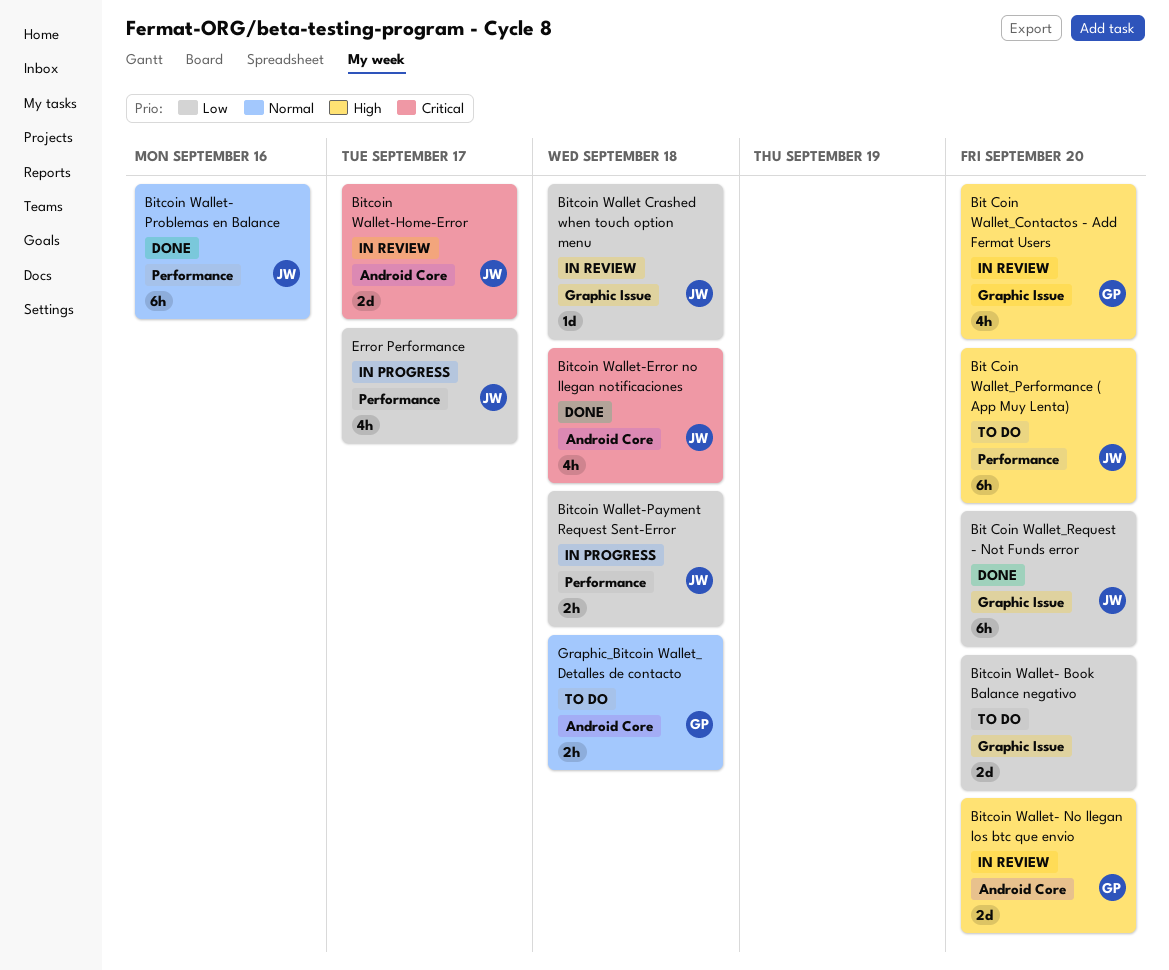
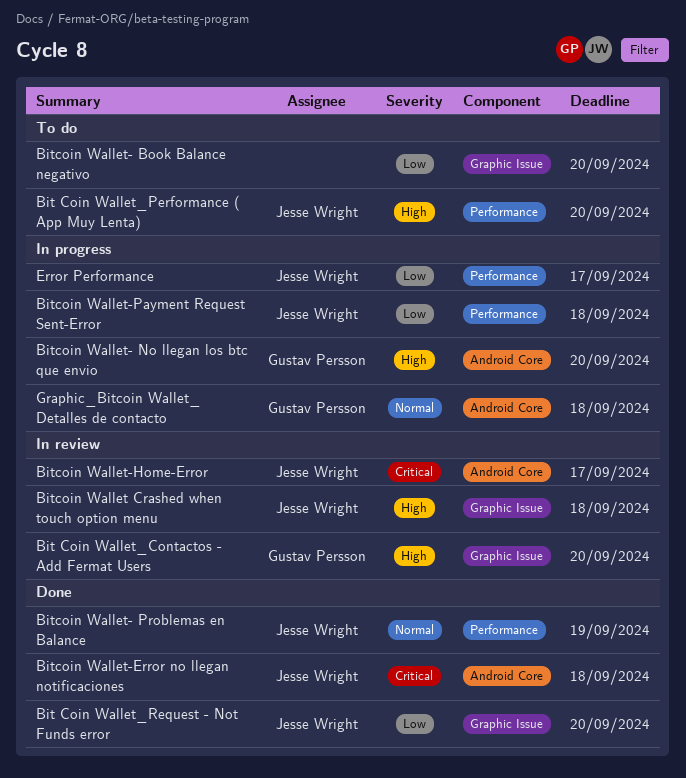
Bitcoin Wallet Crashed when touch option menu, priority: Low -> High
Bitcoin Wallet- No llegan los btc que envio, status: In review -> In progress
Bitcoin Wallet- Problemas en Balance, due: Sep 16 -> Sep 19
Graphic_Bitcoin Wallet_ Detalles de contacto, status: To do -> In progress

